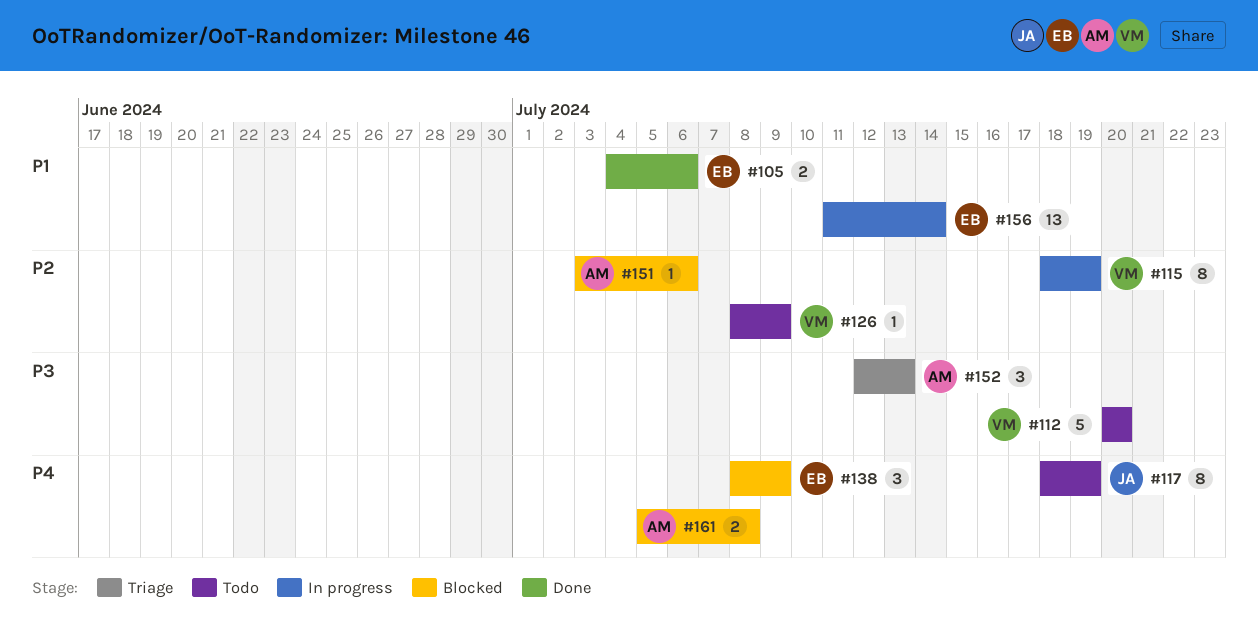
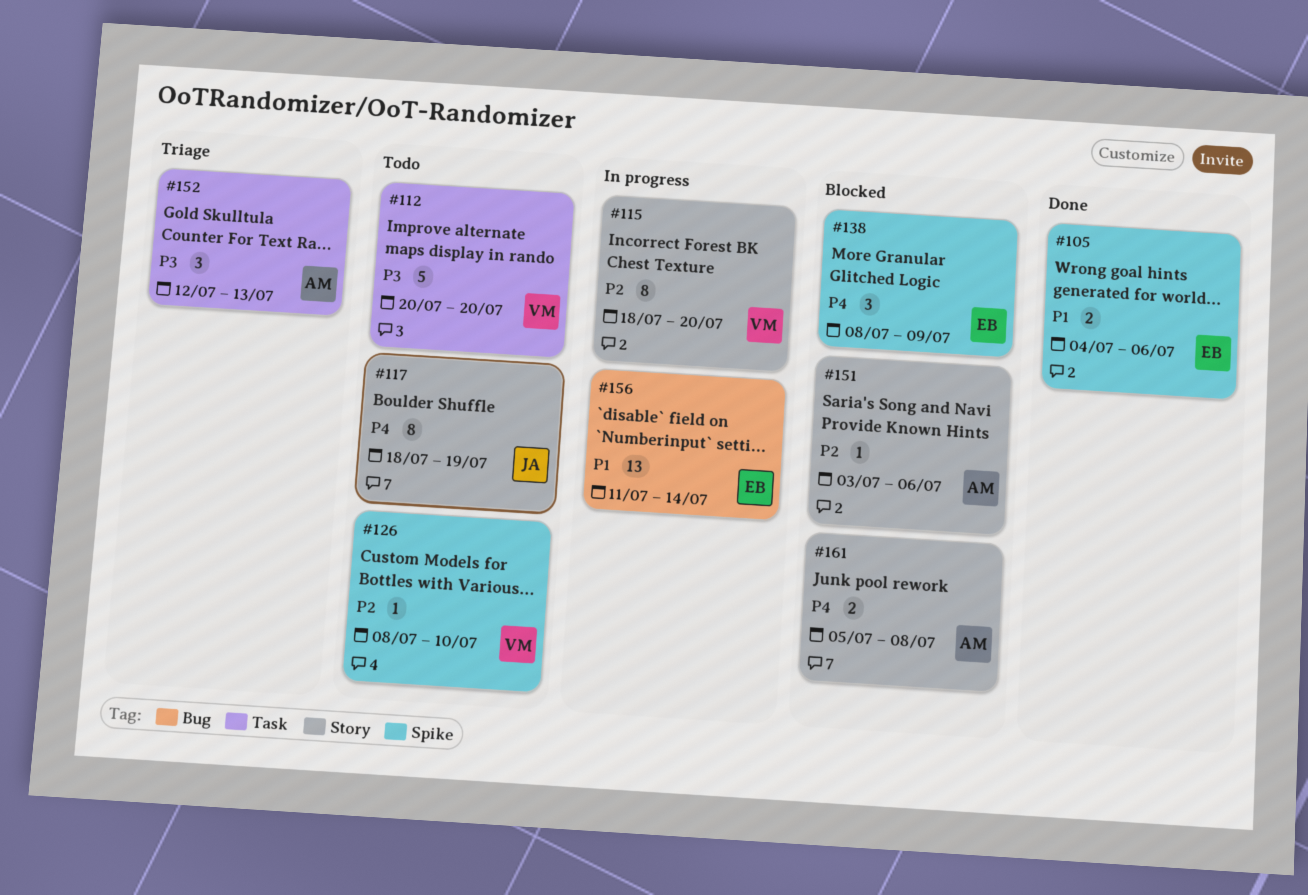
#115, due: Jul 19 -> Jul 20
#126, due: Jul 9 -> Jul 10

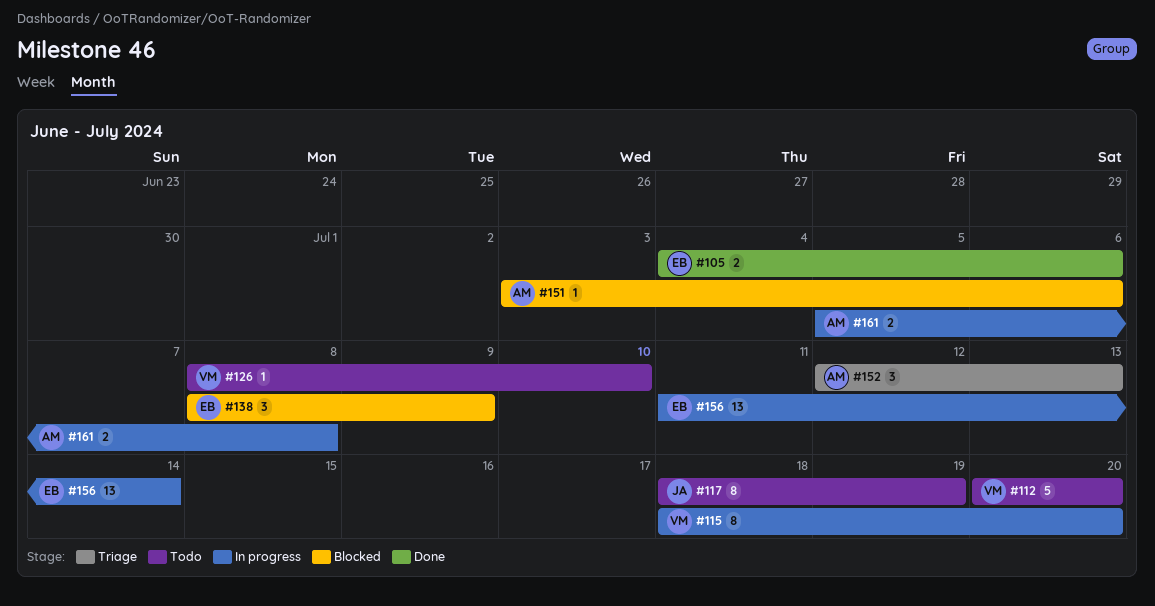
#161, status: Blocked -> In progress

